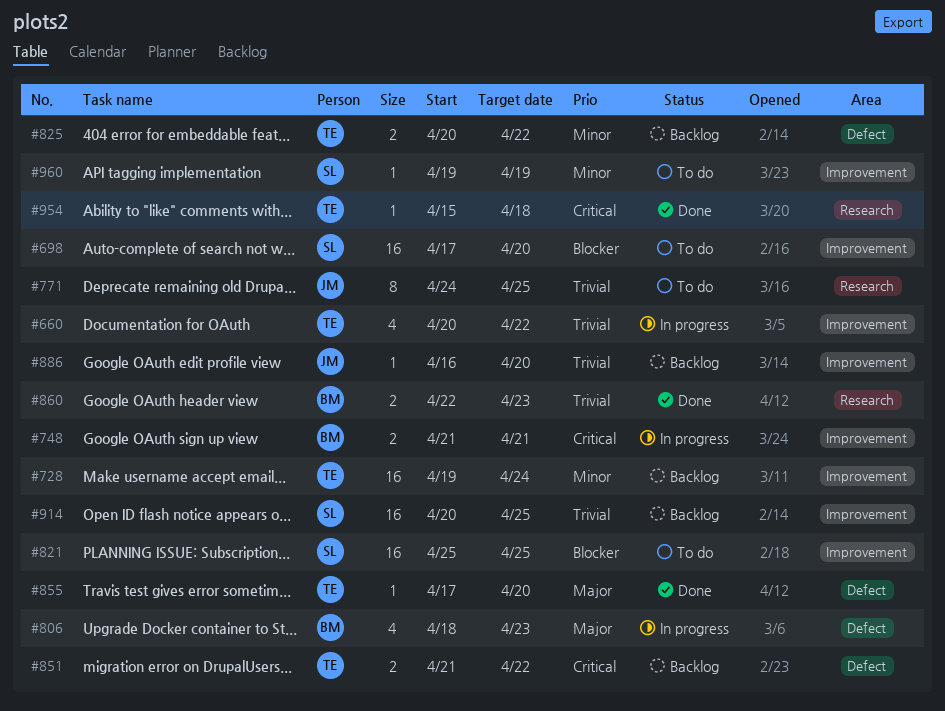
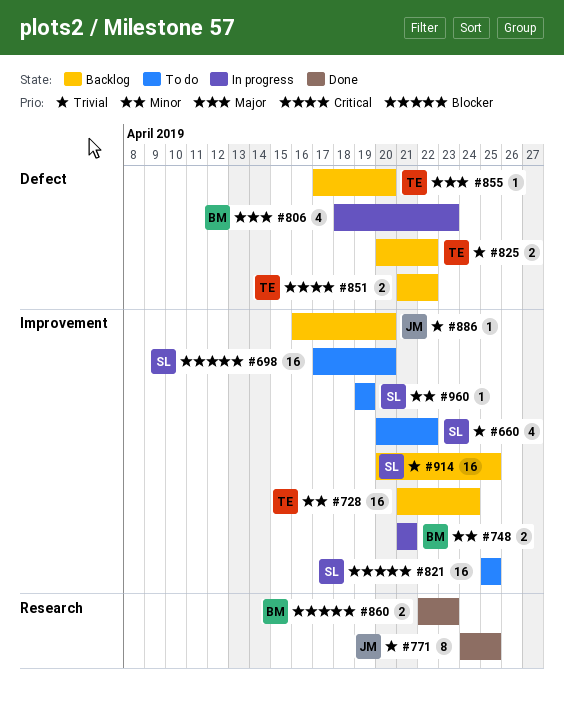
#660, status: In progress -> To do
#660, owner: TE -> SL
#728, start: Apr 19 -> Apr 21
#748, priority: Critical -> Minor
#771, status: To do -> Done
#825, priority: Minor -> Trivial
#855, status: Done -> Backlog
#860, priority: Trivial -> Blocker
#954: present -> none

